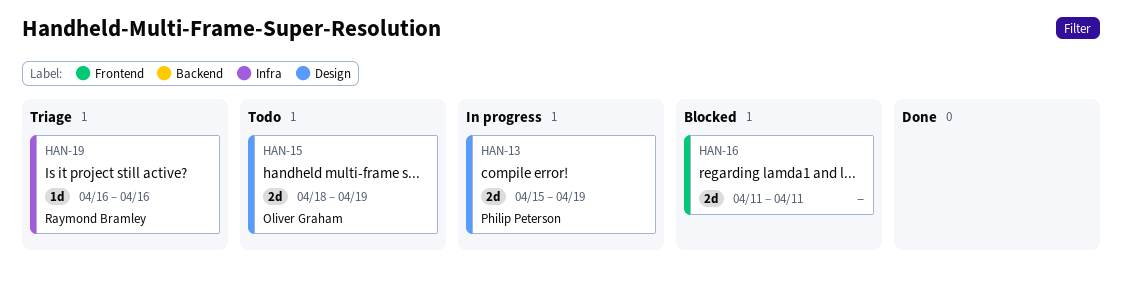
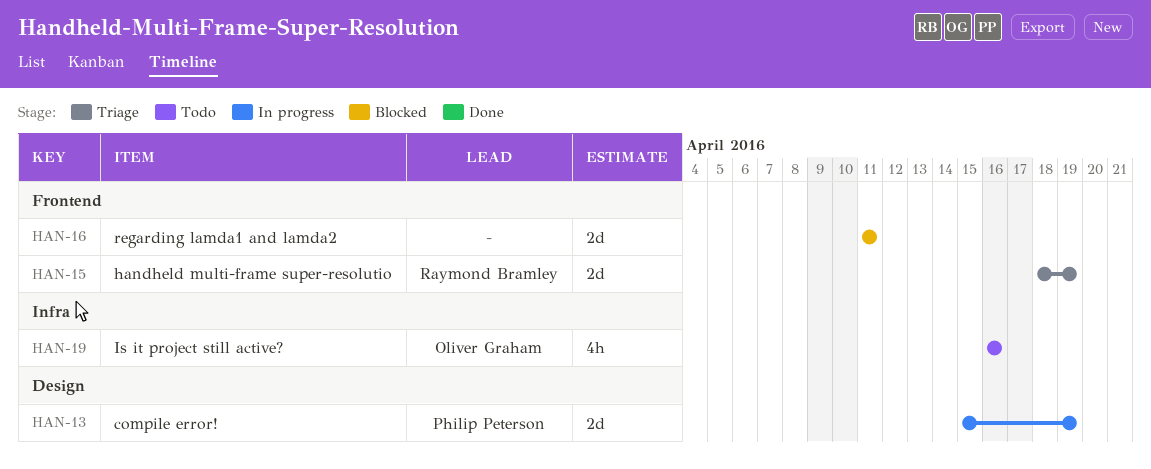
HAN-15, status: Todo -> Triage
HAN-15, owner: Oliver Graham -> Raymond Bramley
HAN-15, label: Design -> Frontend
HAN-19, status: Triage -> Todo
HAN-19, owner: Raymond Bramley -> Oliver Graham
HAN-19, estimate: 1d -> 4h

